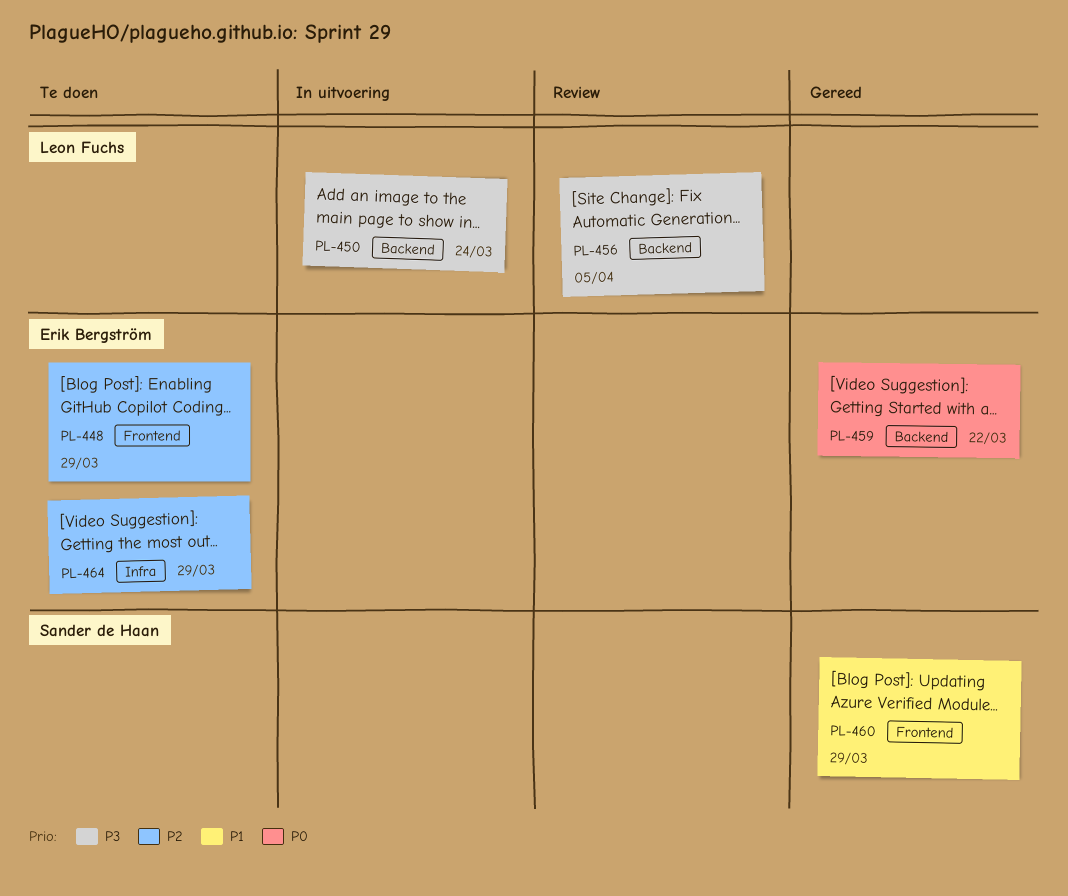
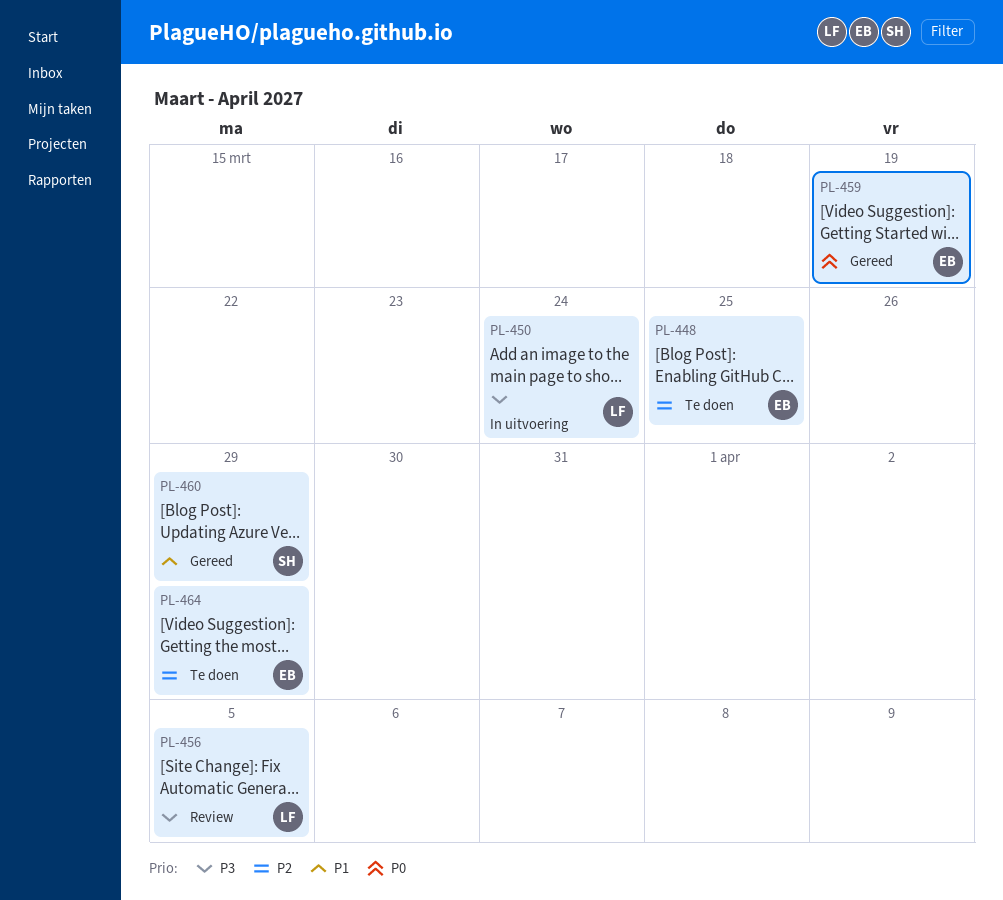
PL-448, due: Mar 29 -> Mar 25
PL-459, due: Mar 22 -> Mar 19

